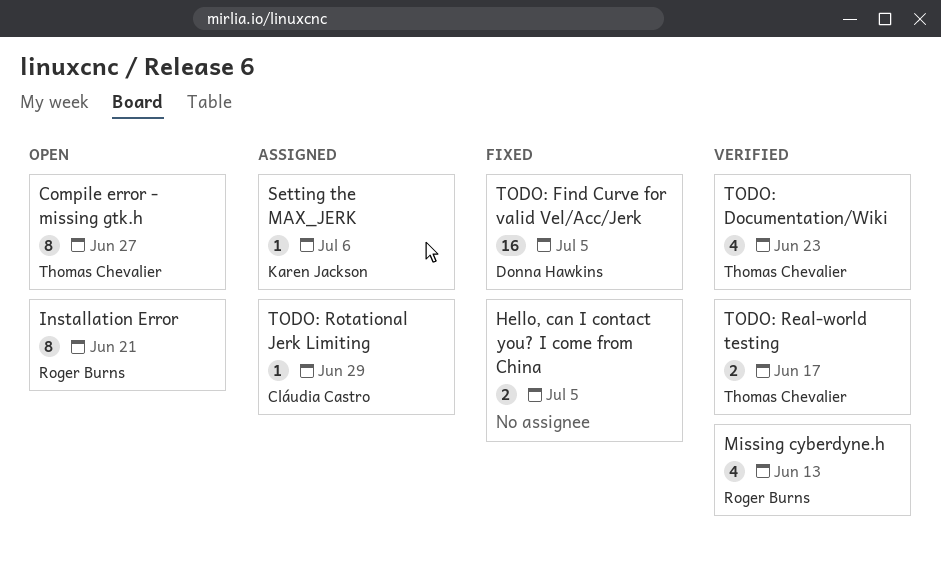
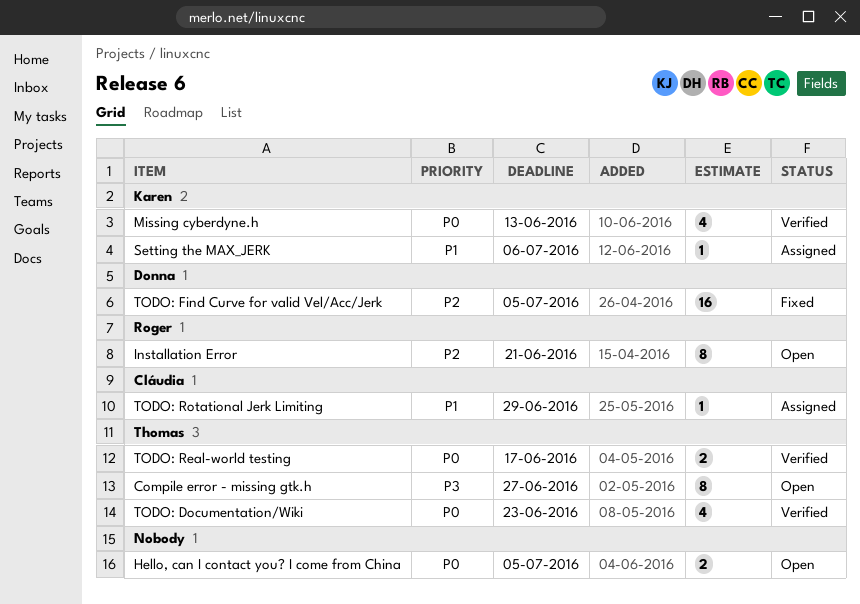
Hello, can I contact you? I come from China, status: Fixed -> Open
Missing cyberdyne.h, owner: Roger Burns -> Karen Jackson

